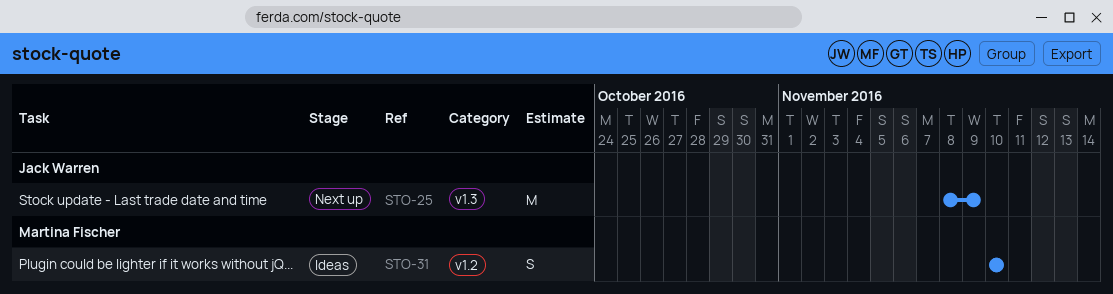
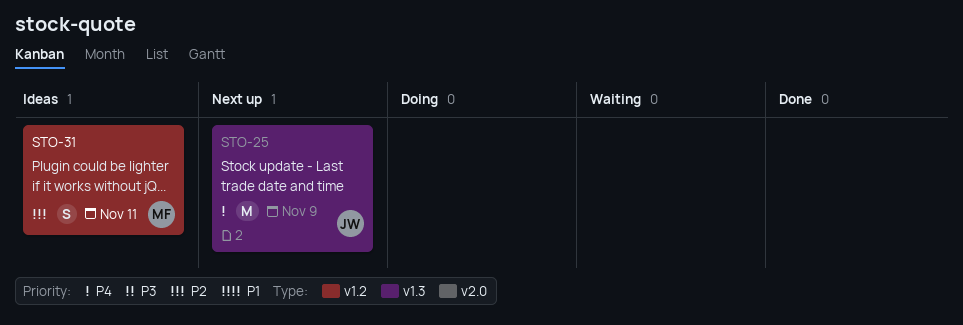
STO-31, due: Nov 10 -> Nov 11

